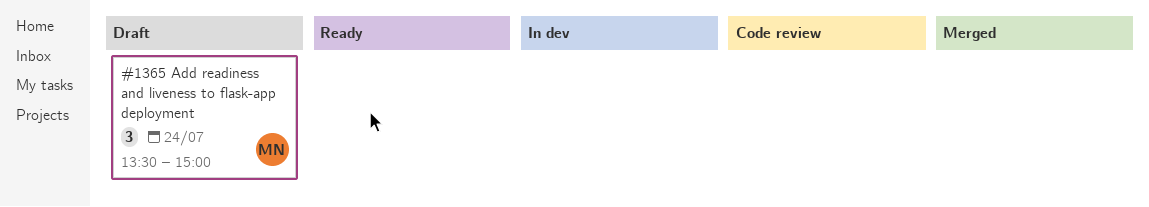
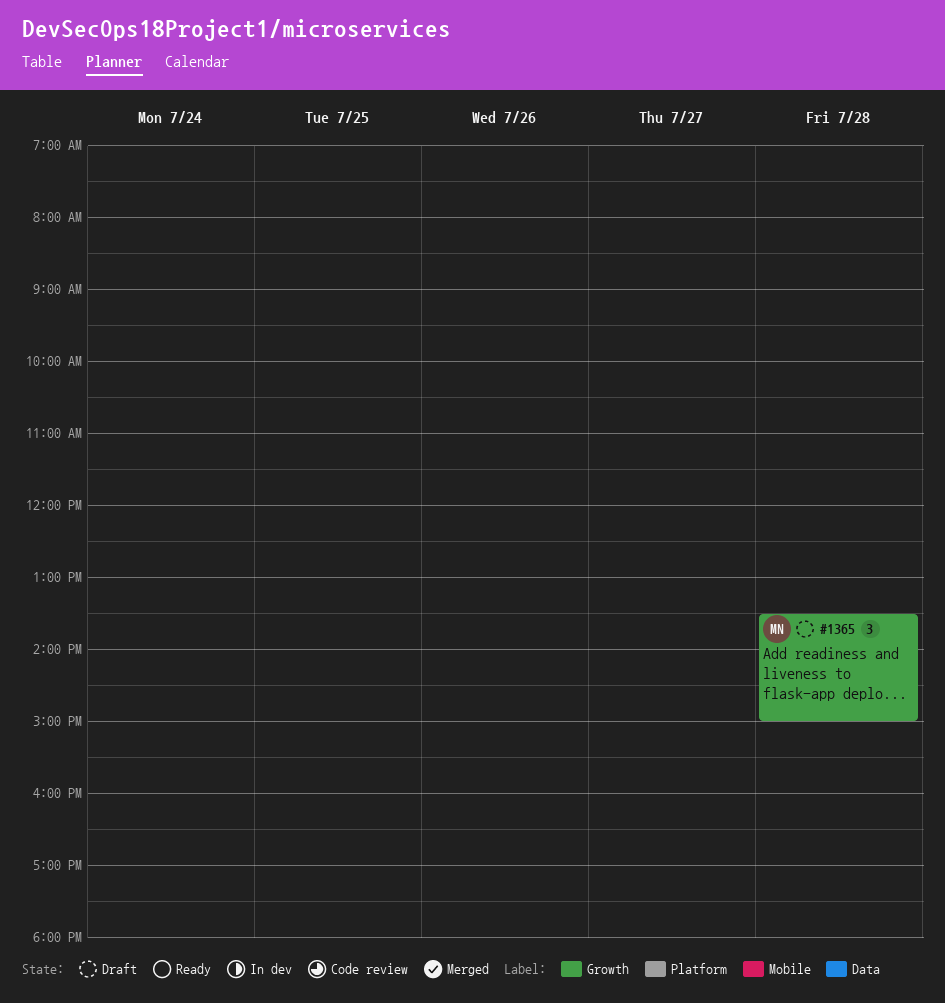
#1365, day: Jul 24 -> Jul 28

